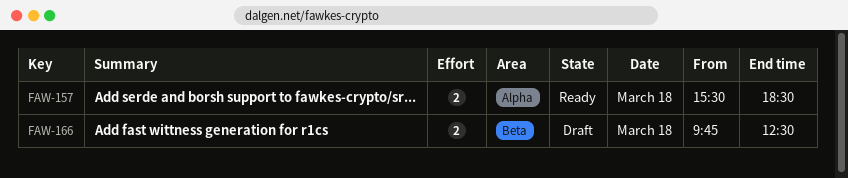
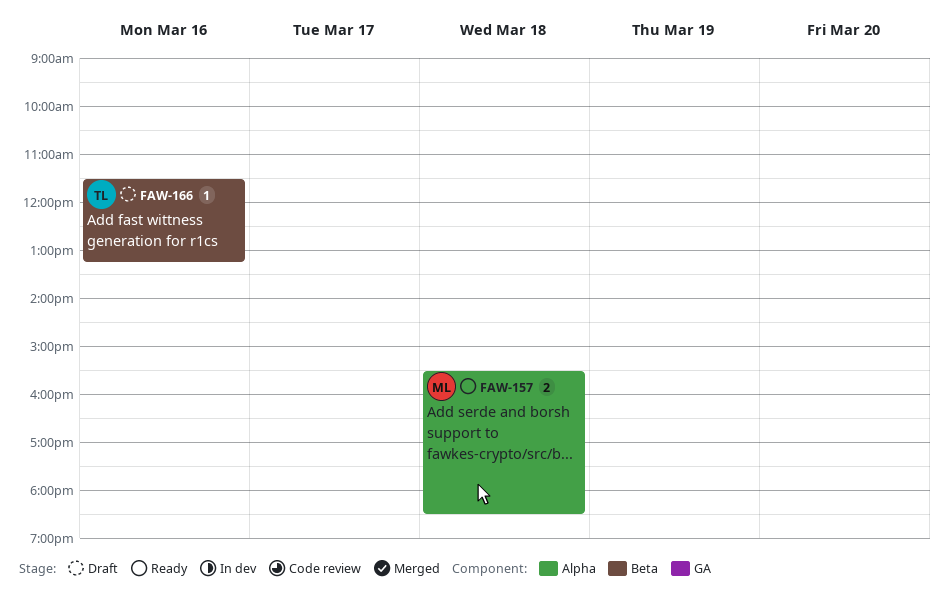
FAW-166, estimate: 2 -> 1
FAW-166, day: Mar 18 -> Mar 16
FAW-166, begins: 09:45 -> 11:30
FAW-166, ends: 12:30 -> 13:15

